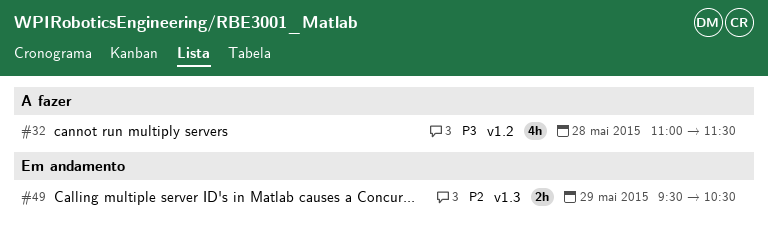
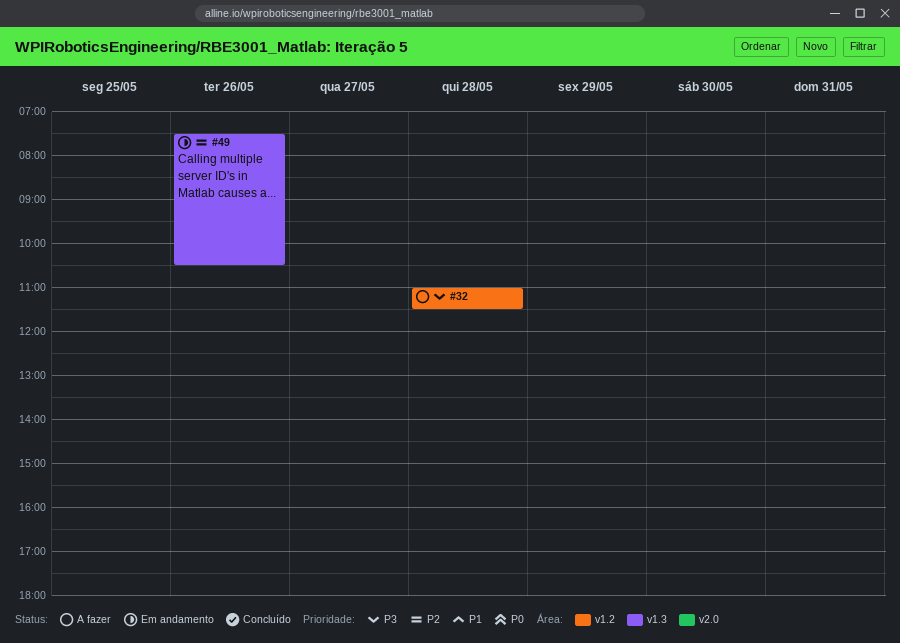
#49, day: May 29 -> May 26
#49, begins: 09:30 -> 07:30

